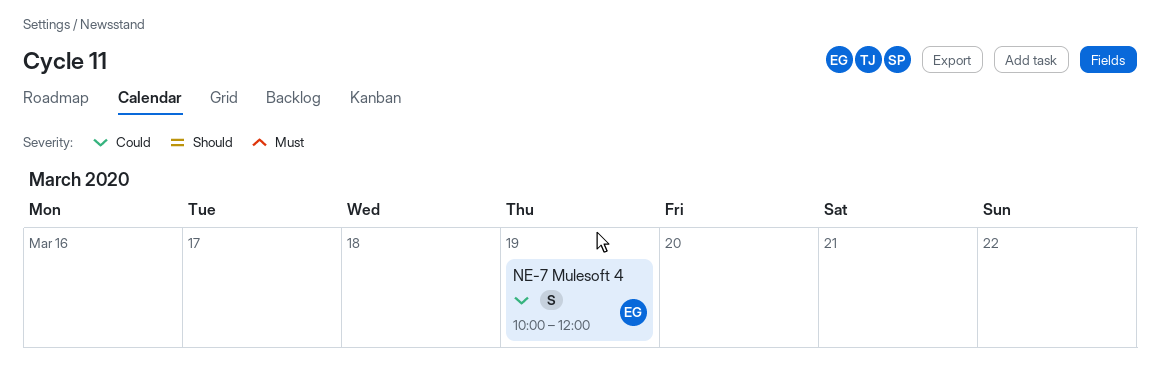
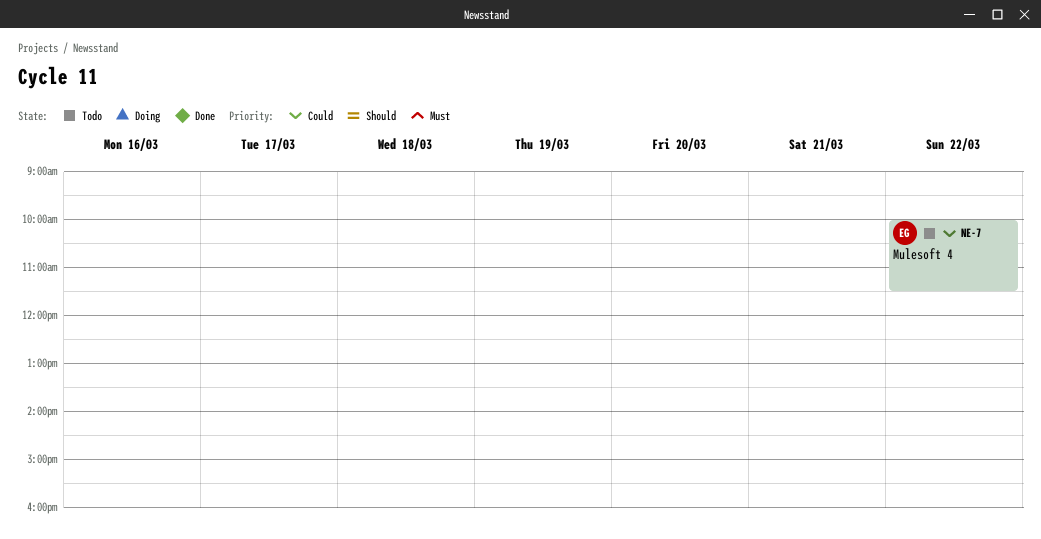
NE-7, day: Mar 19 -> Mar 22
NE-7, ends: 12:00 -> 11:30

